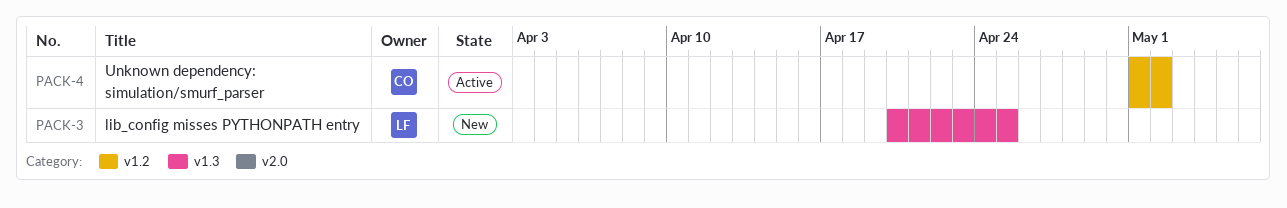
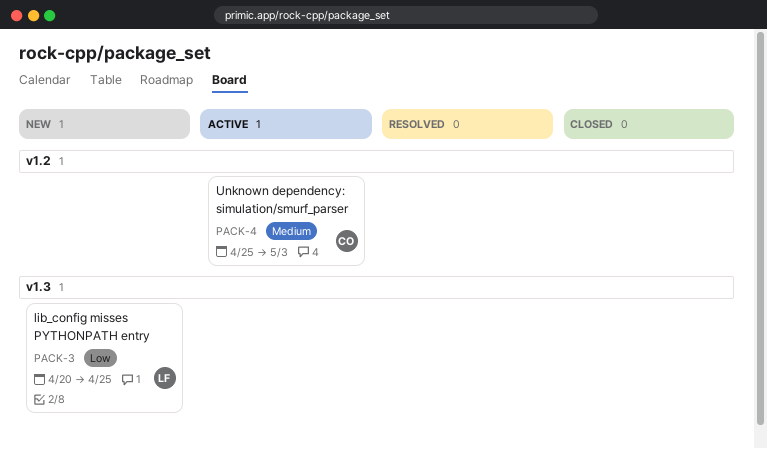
PACK-4, start: May 1 -> Apr 25
PACK-4, due: May 2 -> May 3

